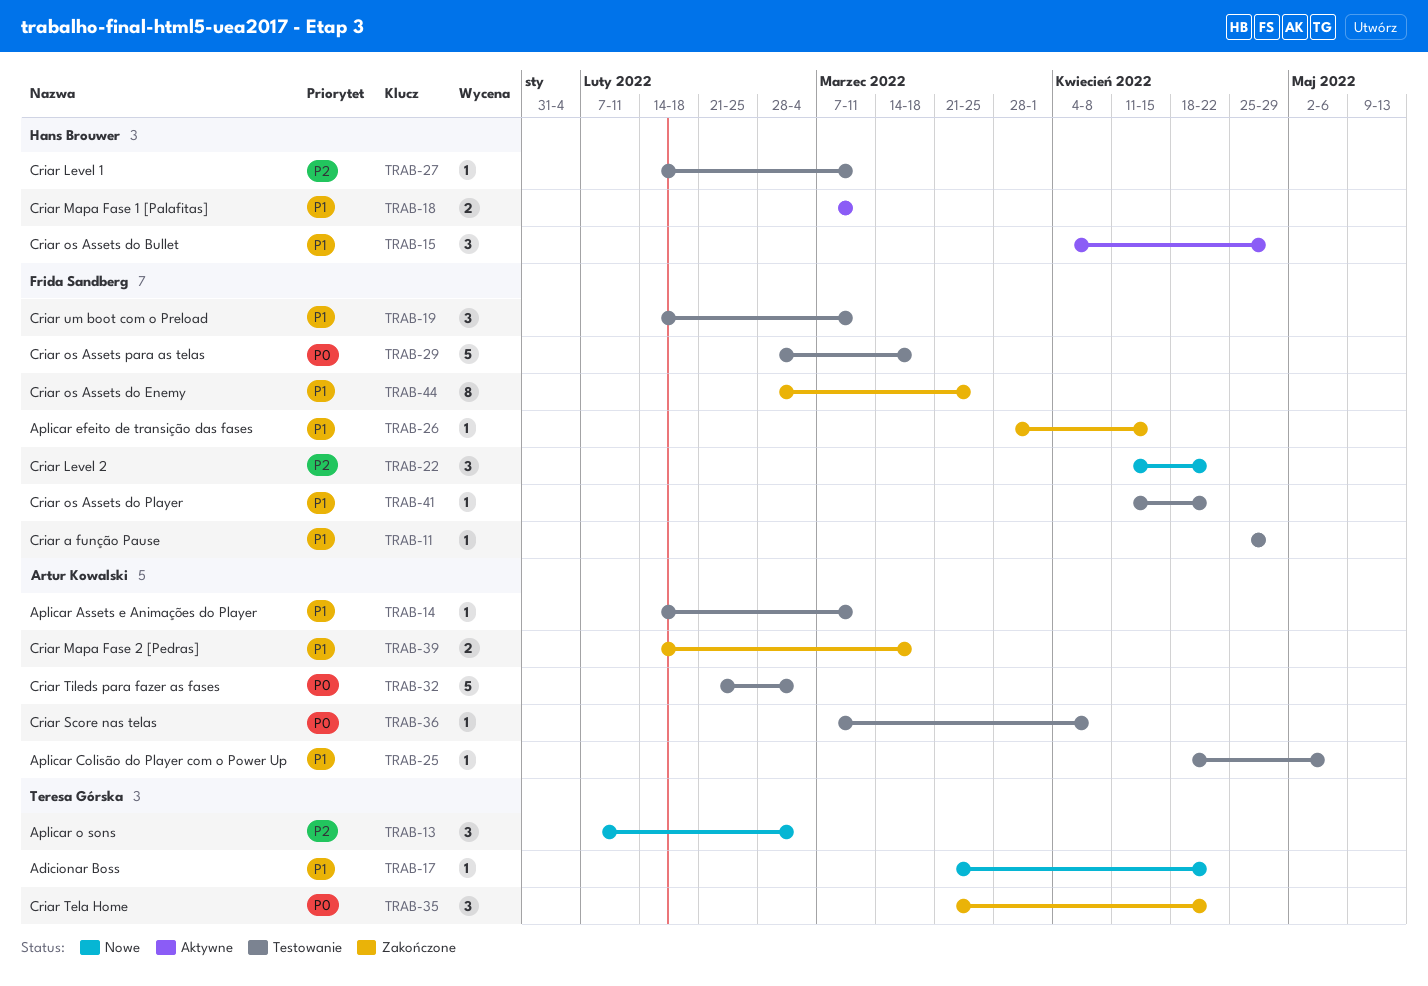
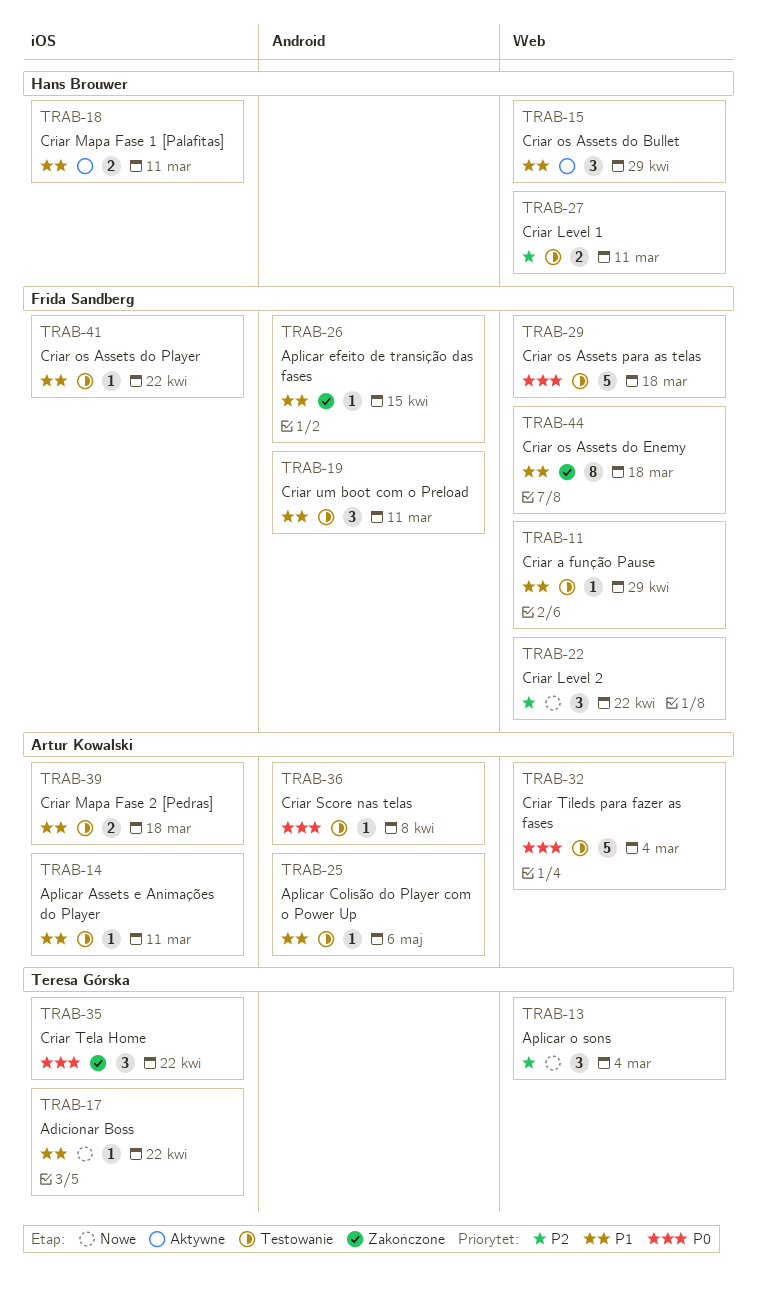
TRAB-27, estimate: 1 -> 2
TRAB-39, status: Zakończone -> Testowanie
TRAB-44, due: Mar 25 -> Mar 18

